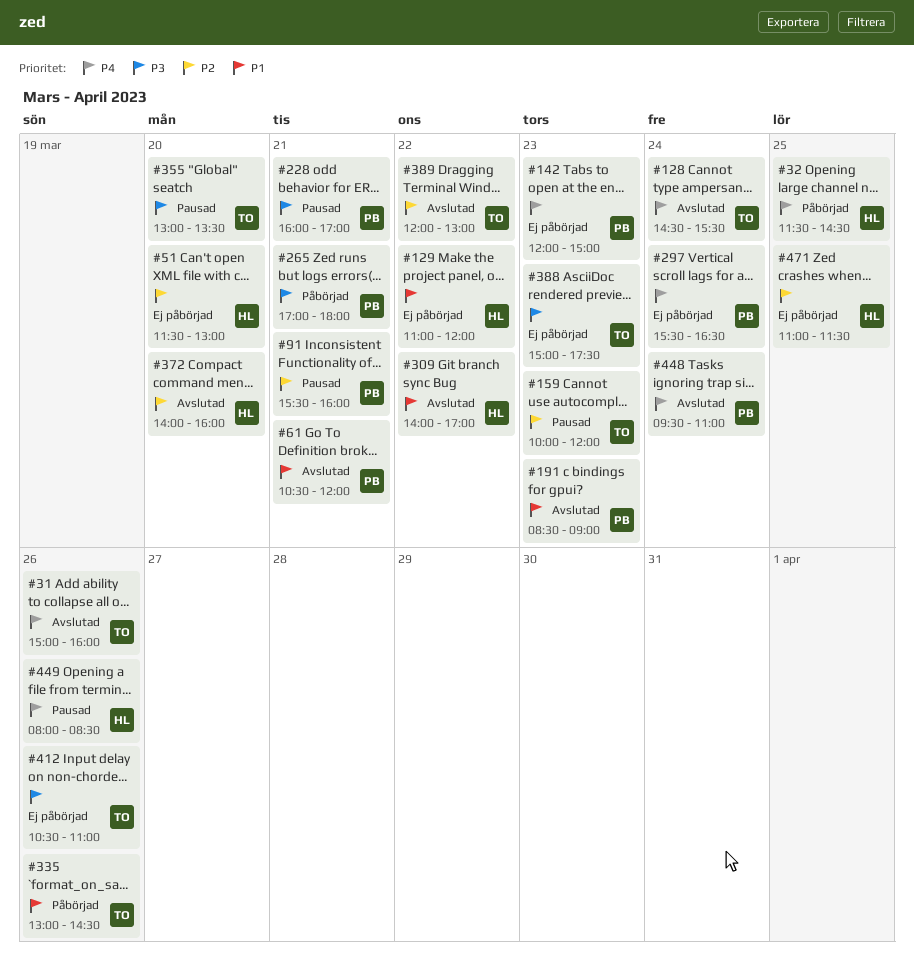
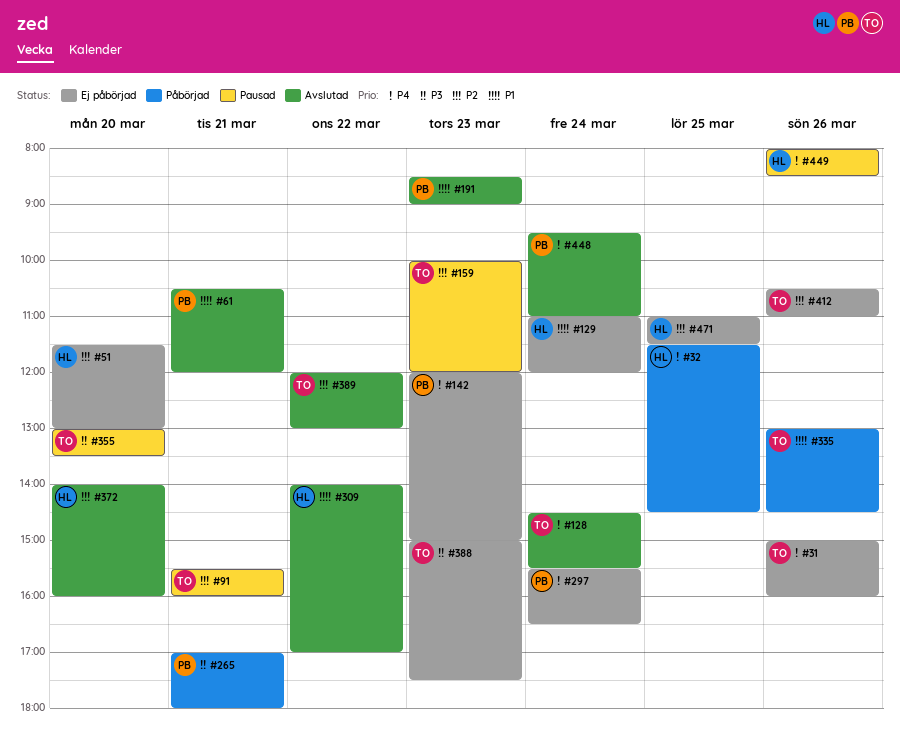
#31, status: Avslutad -> Ej påbörjad
#91, owner: PB -> TO
#129, day: Mar 22 -> Mar 24
#228: present -> none
#412, priority: P3 -> P2

